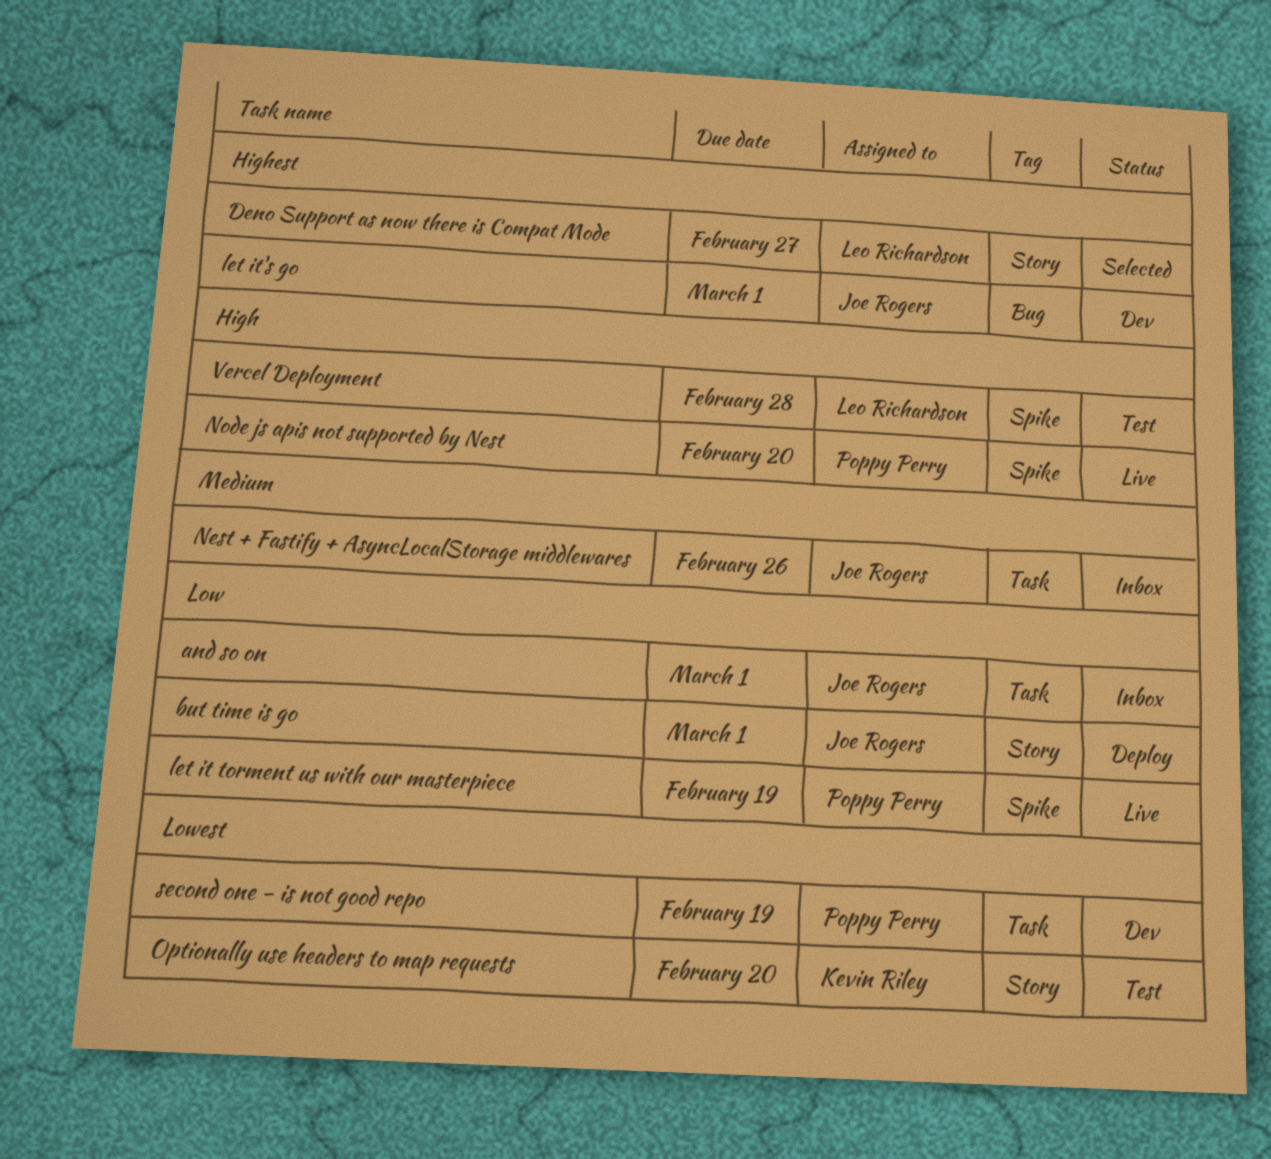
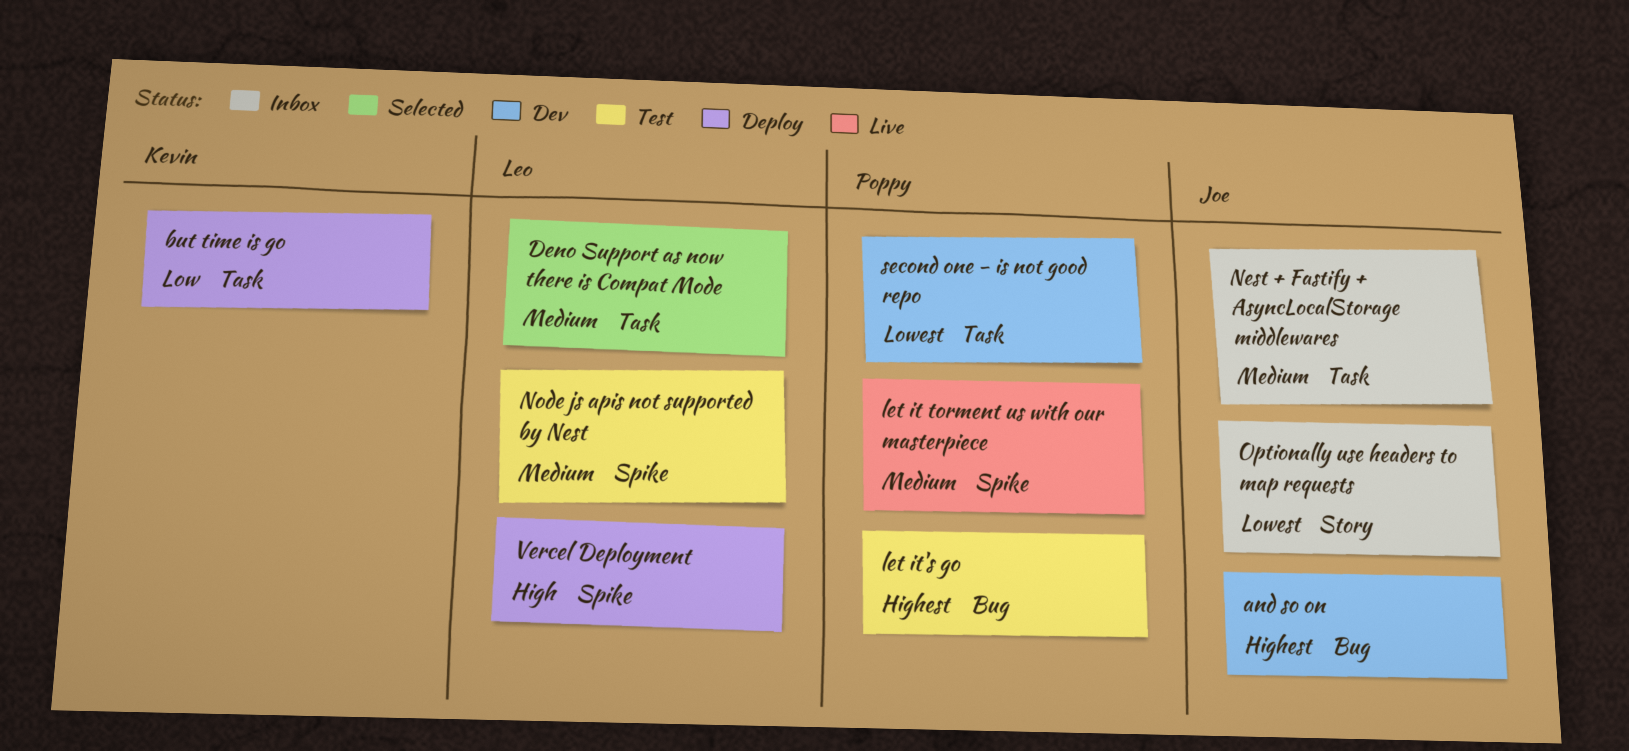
and so on, status: Inbox -> Dev
and so on, priority: Low -> Highest
and so on, label: Task -> Bug
but time is go, owner: Joe Rogers -> Kevin Riley
but time is go, label: Story -> Task
Deno Support as now there is Compat Mode, priority: Highest -> Medium
Deno Support as now there is Compat Mode, label: Story -> Task
let it torment us with our masterpiece, priority: Low -> Medium
let it's go, status: Dev -> Test
let it's go, owner: Joe Rogers -> Poppy Perry
Node js apis not supported by Nest, status: Live -> Test
Node js apis not supported by Nest, owner: Poppy Perry -> Leo Richardson
Node js apis not supported by Nest, priority: High -> Medium
Optionally use headers to map requests, status: Test -> Inbox
Optionally use headers to map requests, owner: Kevin Riley -> Joe Rogers
Vercel Deployment, status: Test -> Deploy

